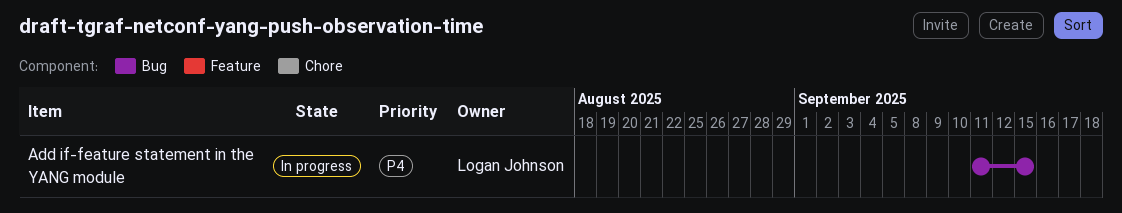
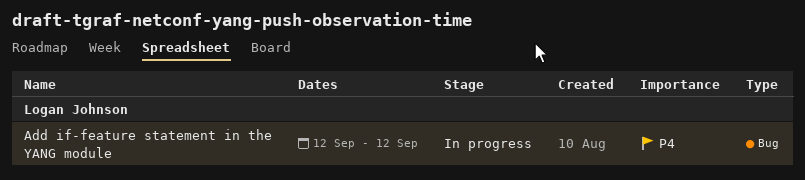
Add if-feature statement in the YANG module, start: Sep 11 -> Sep 12
Add if-feature statement in the YANG module, due: Sep 15 -> Sep 12

